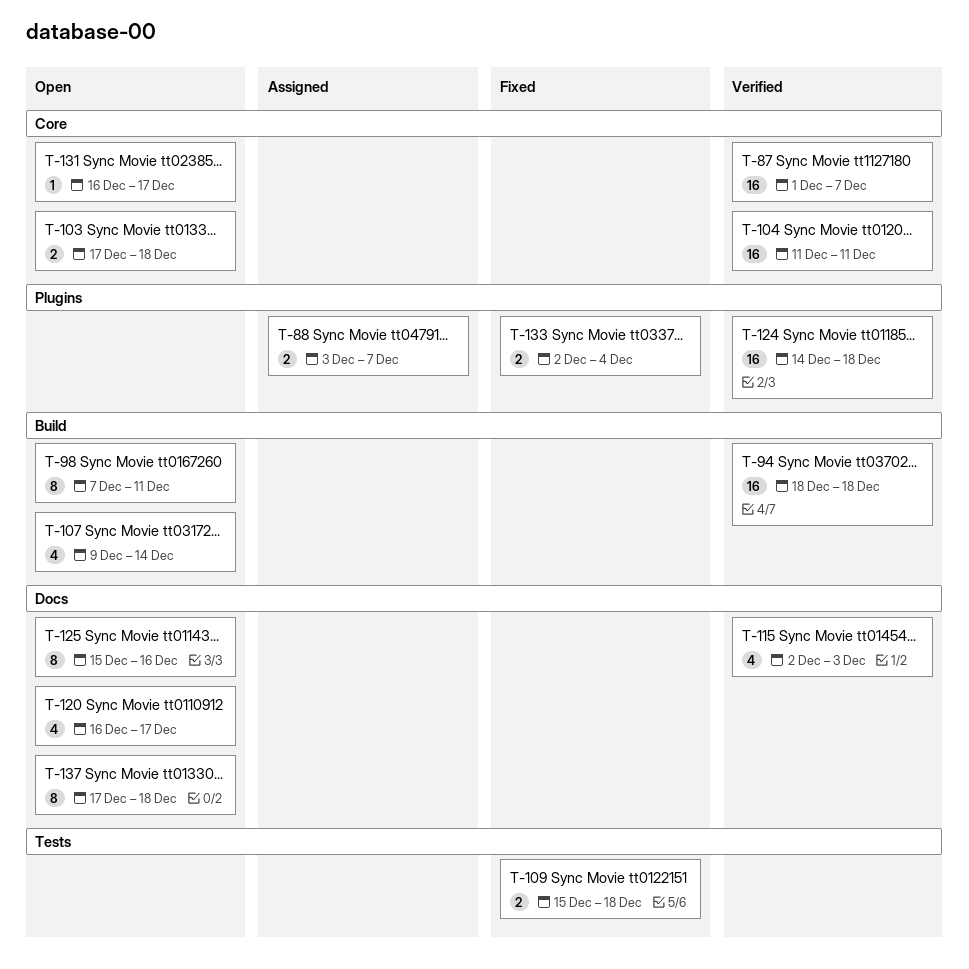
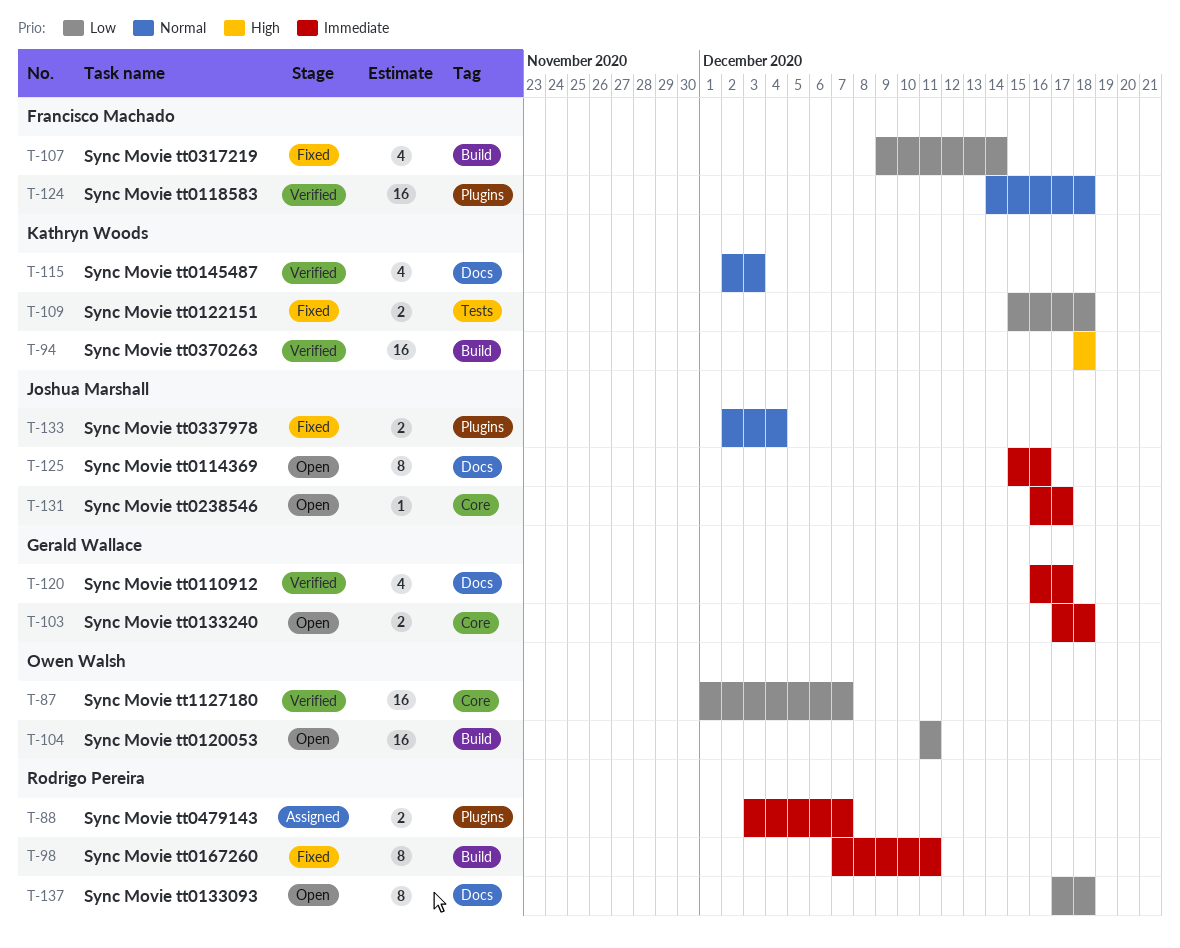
T-98, status: Open -> Fixed
T-104, status: Verified -> Open
T-104, label: Core -> Build
T-107, status: Open -> Fixed
T-120, status: Open -> Verified

